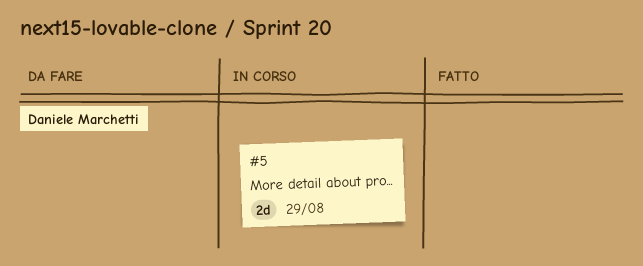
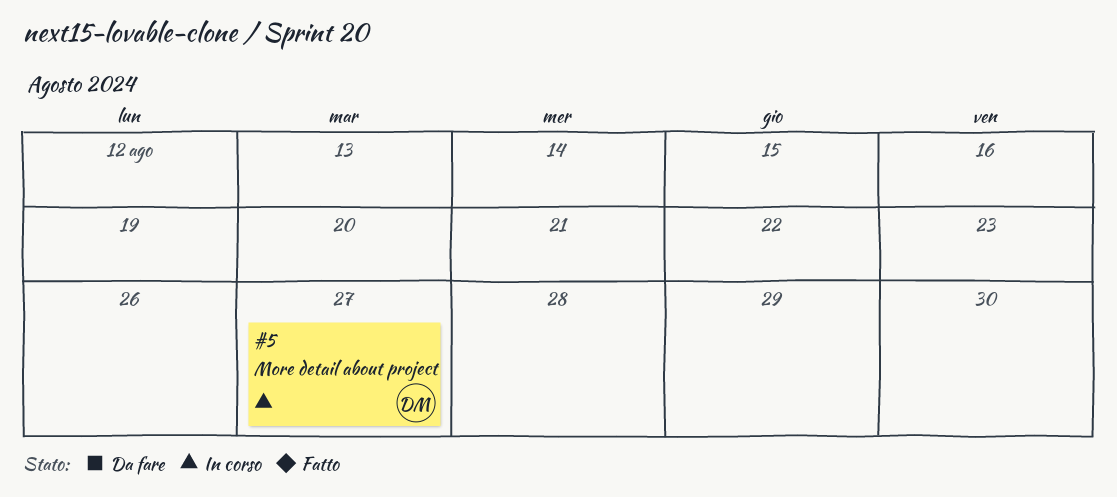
#5, due: Aug 29 -> Aug 27

